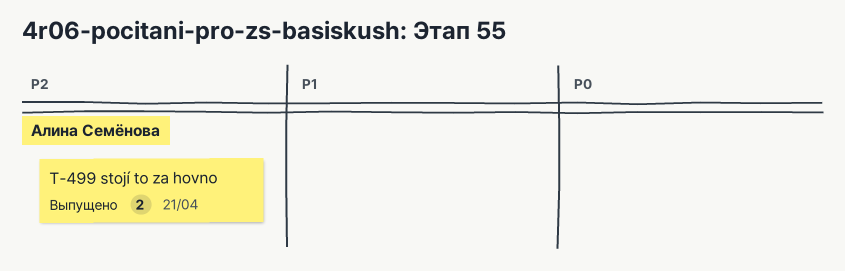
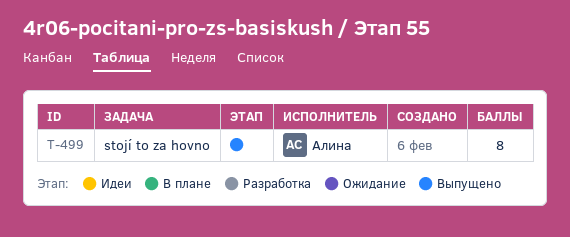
T-499, estimate: 2 -> 8

